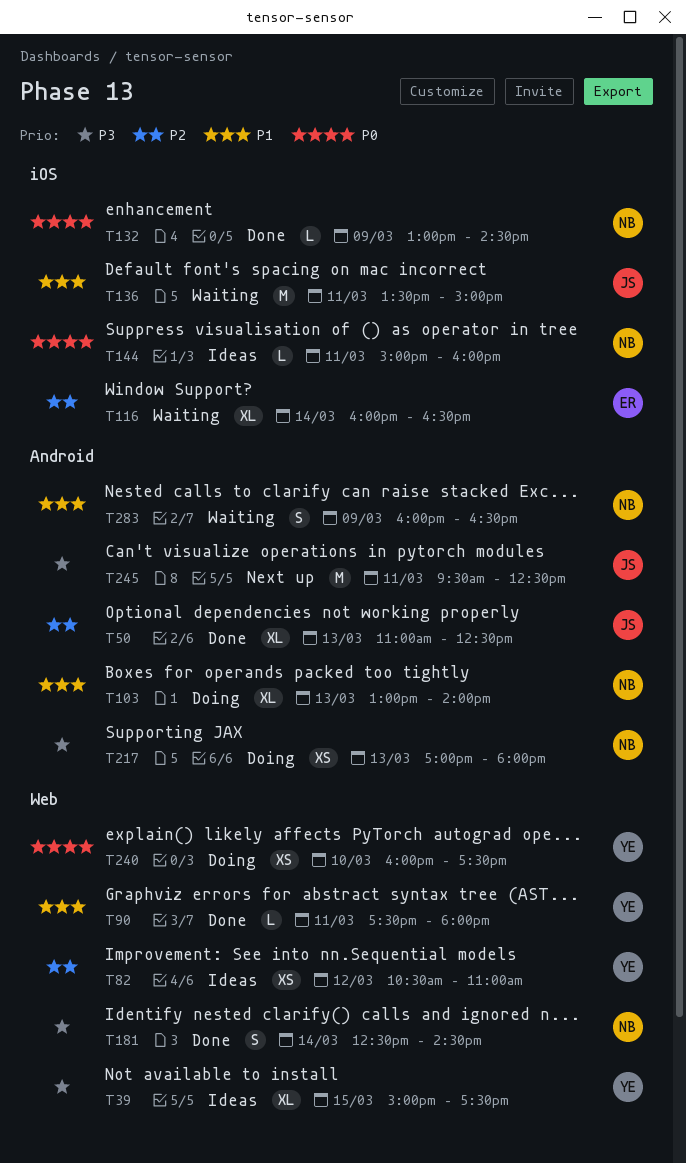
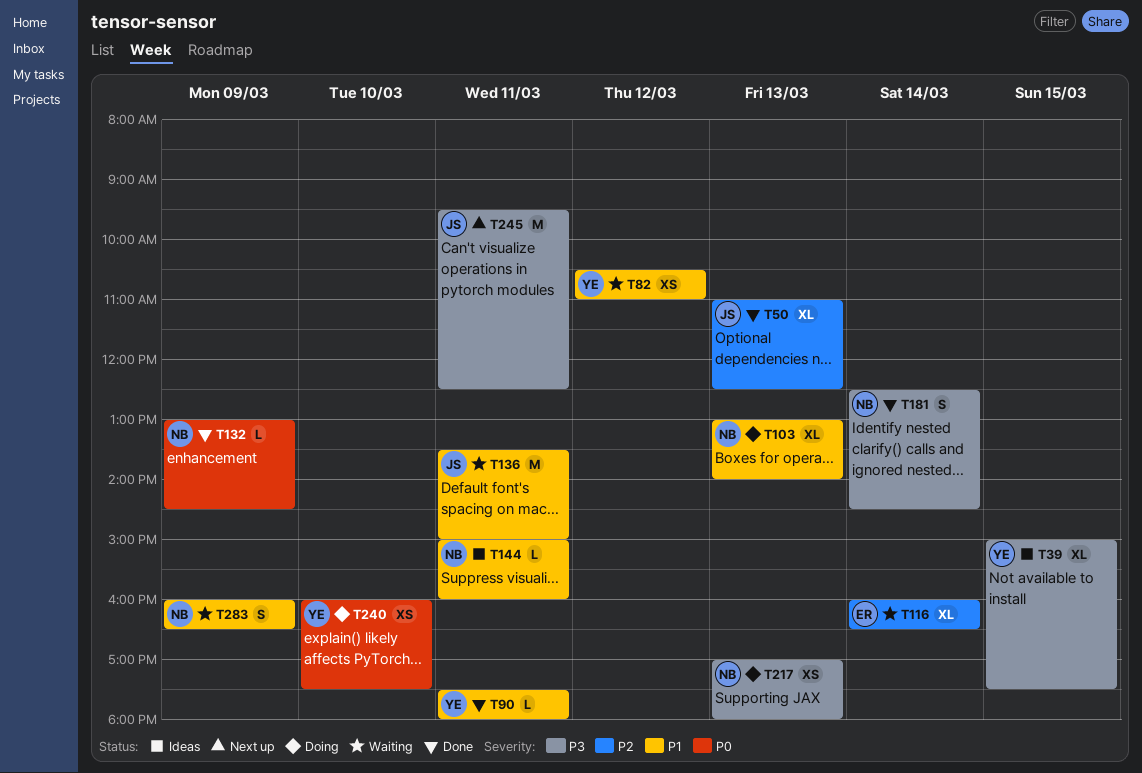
T82, status: Ideas -> Waiting
T82, priority: P2 -> P1
T144, priority: P0 -> P1

